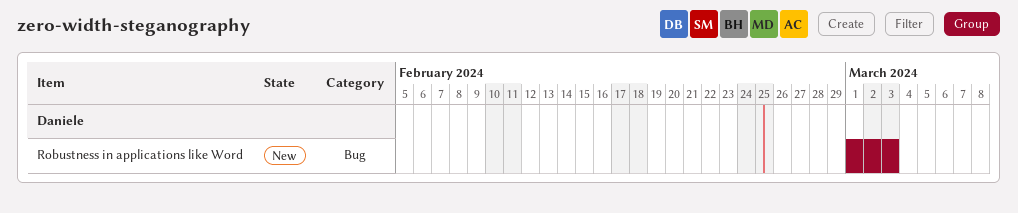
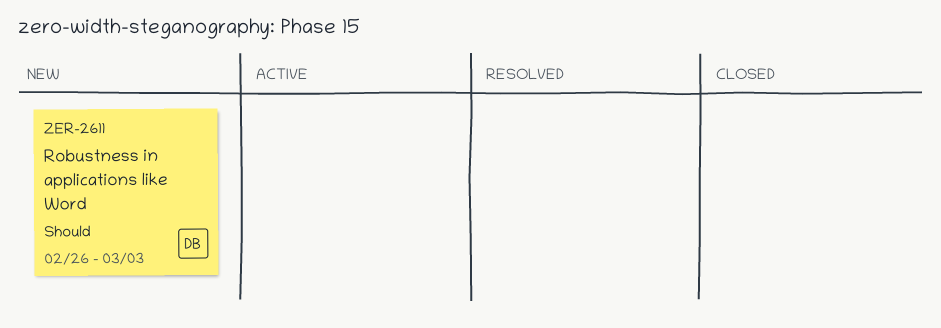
Robustness in applications like Word, start: Mar 1 -> Feb 26

